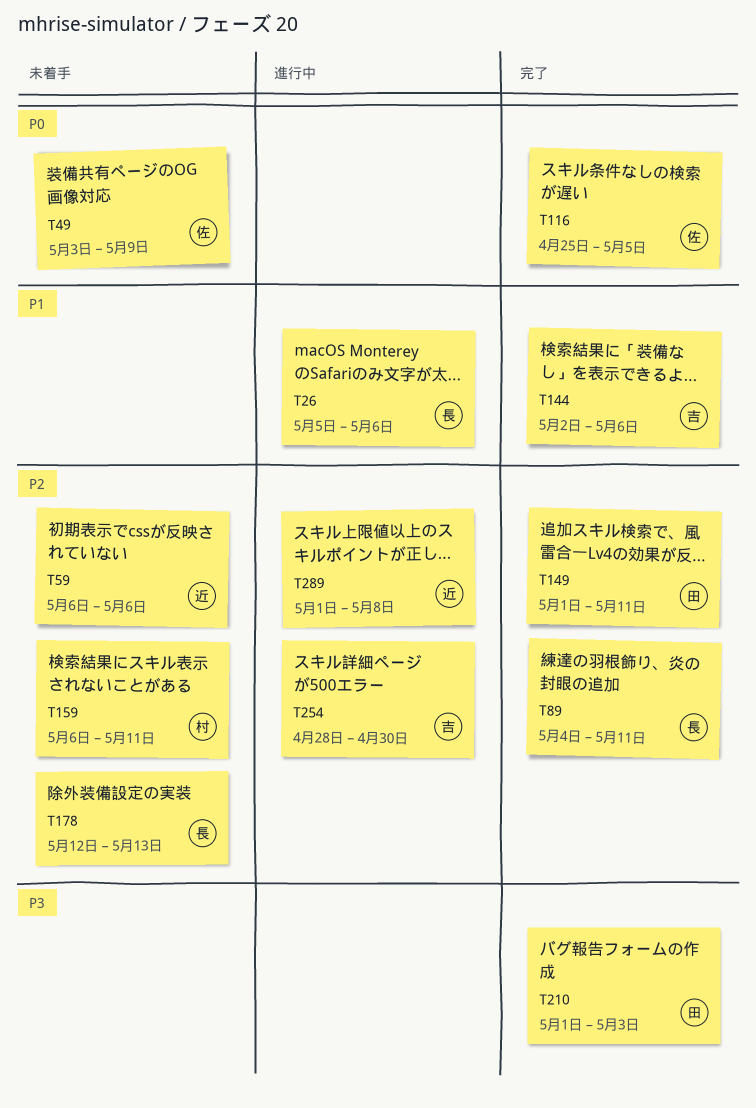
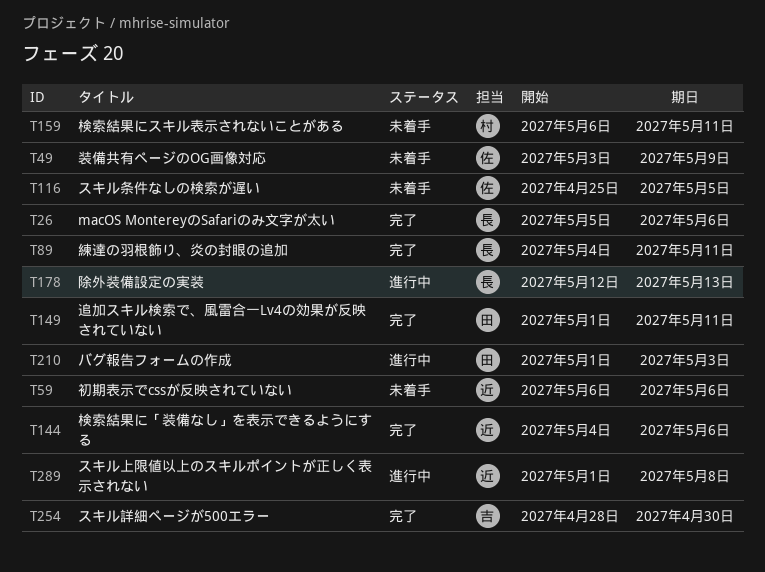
T26, status: 進行中 -> 完了
T116, status: 完了 -> 未着手
T144, owner: 吉 -> 近
T144, start: May 2 -> May 4
T178, status: 未着手 -> 進行中
T210, status: 完了 -> 進行中
T254, status: 進行中 -> 完了

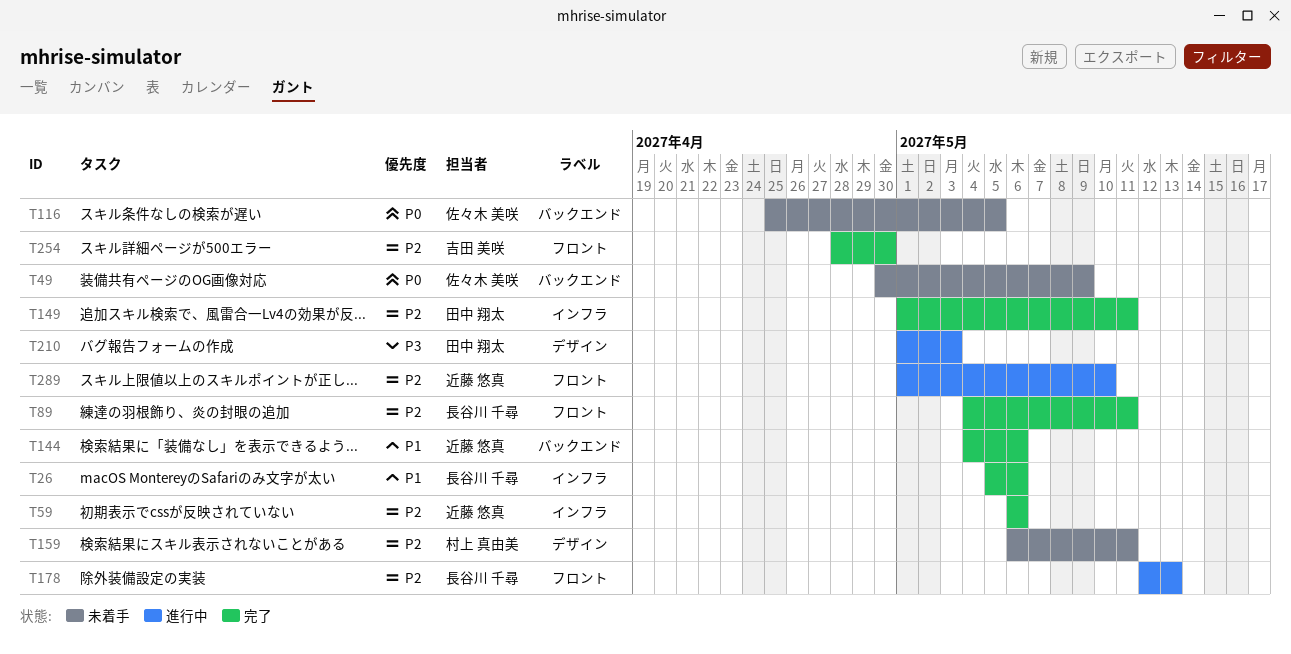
T49, start: May 3 -> Apr 30
T59, status: 未着手 -> 完了
T289, due: May 8 -> May 10

